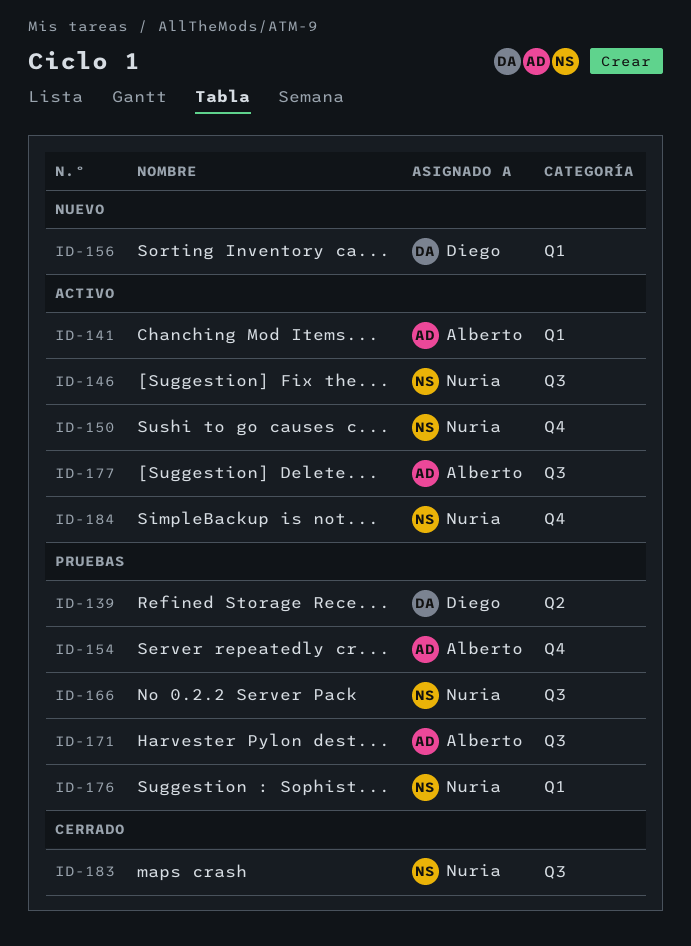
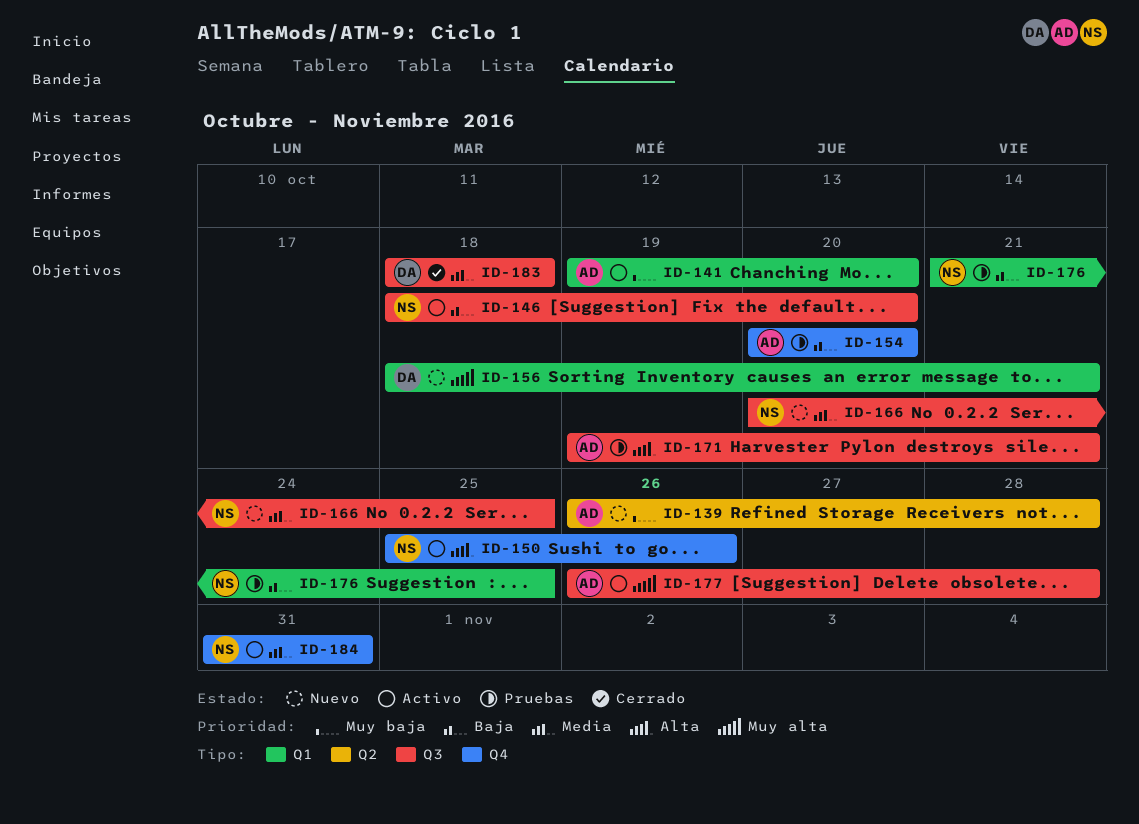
ID-139, status: Pruebas -> Nuevo
ID-139, owner: Diego -> Alberto
ID-166, status: Pruebas -> Nuevo
ID-183, owner: Nuria -> Diego

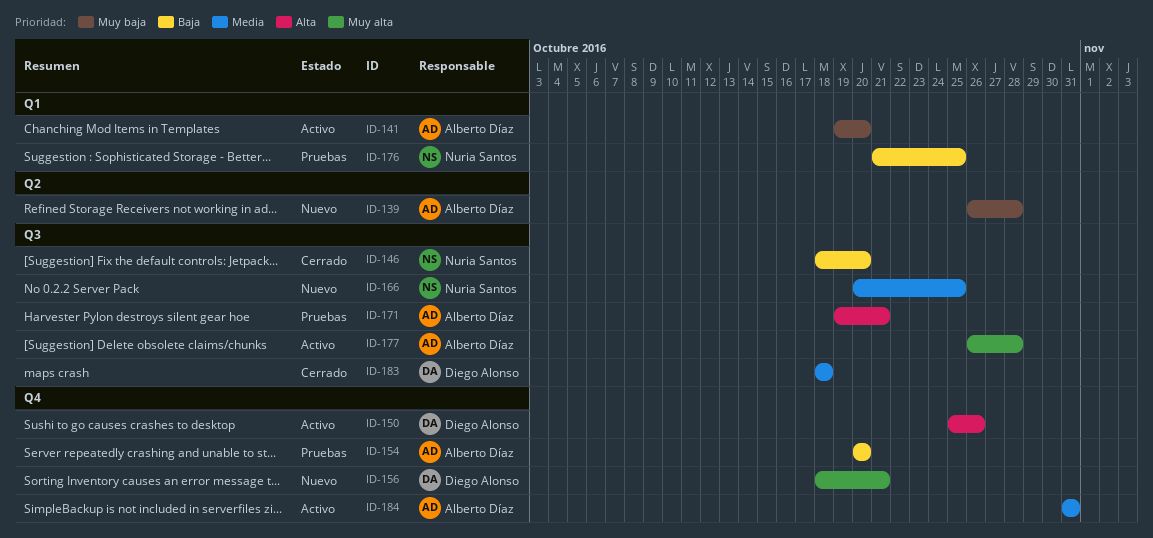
ID-146, status: Activo -> Cerrado
ID-150, owner: Nuria Santos -> Diego Alonso
ID-156, label: Q1 -> Q4
ID-184, owner: Nuria Santos -> Alberto Díaz

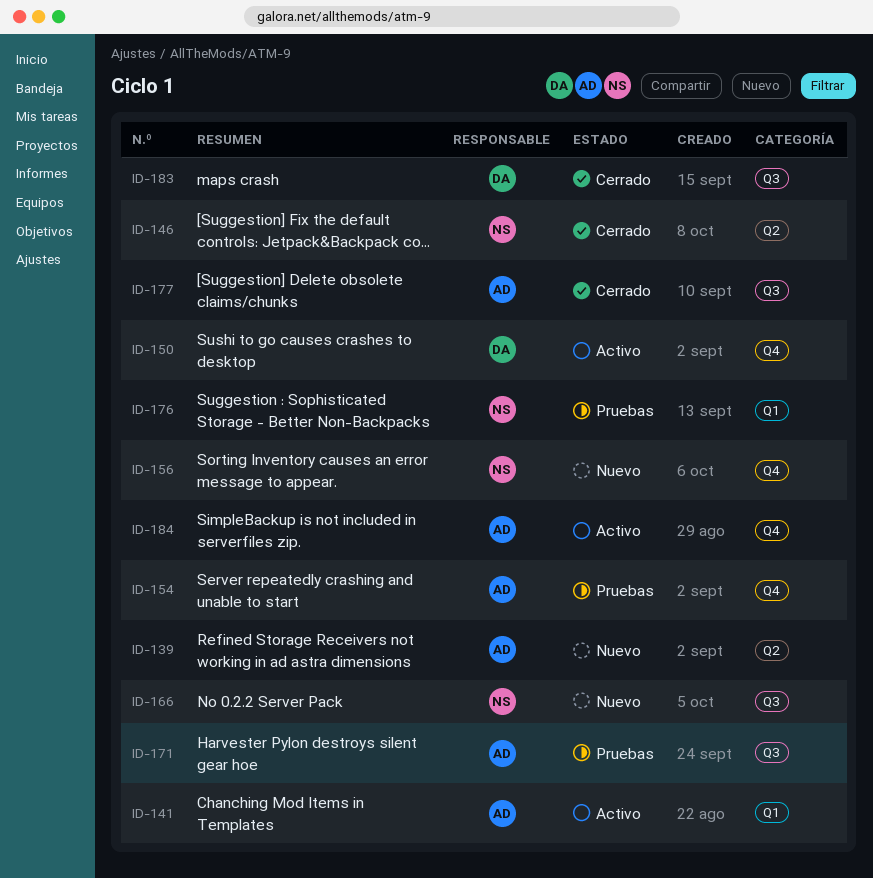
ID-146, label: Q3 -> Q2
ID-156, owner: Diego Alonso -> Nuria Santos
ID-177, status: Activo -> Cerrado

